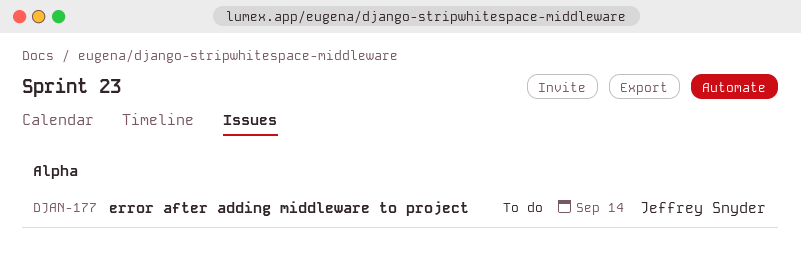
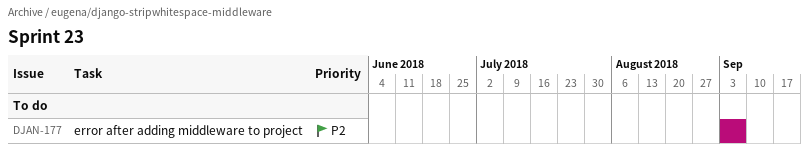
DJAN-177, due: Sep 14 -> Sep 7

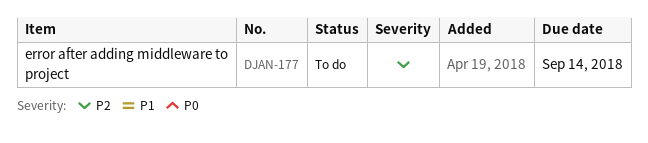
DJAN-177, due: Sep 7 -> Sep 14

